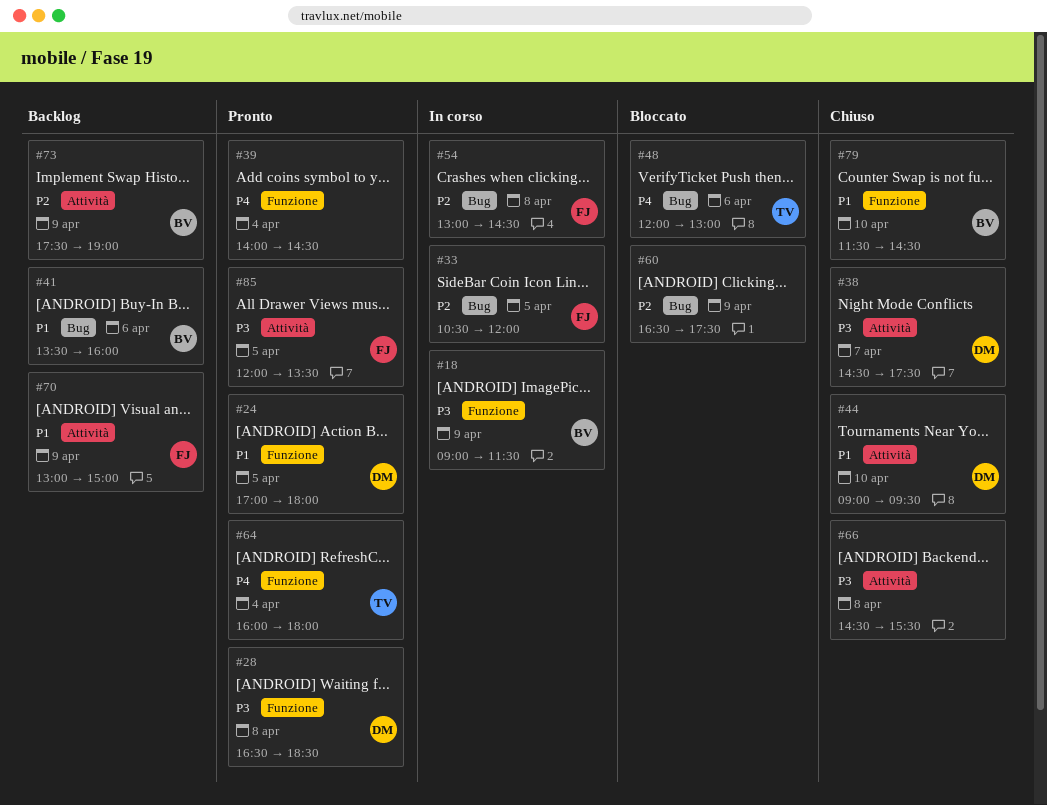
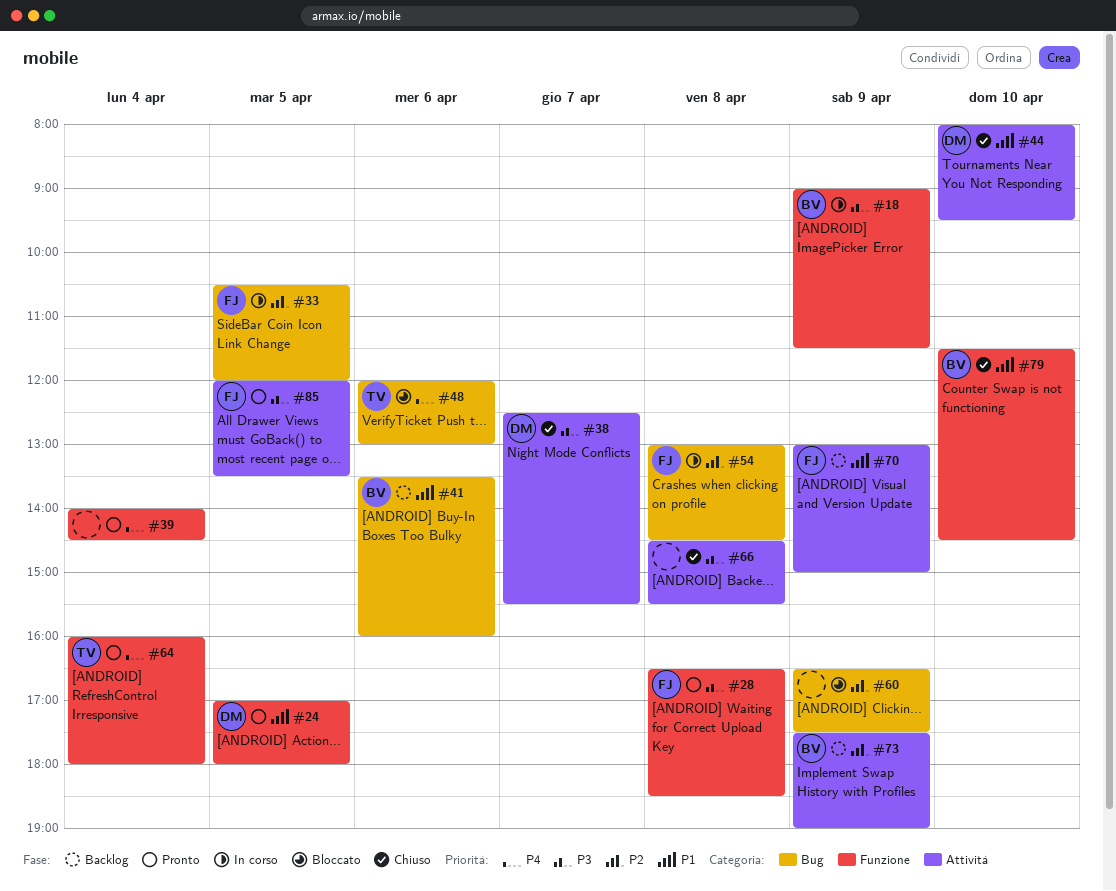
#28, owner: DM -> FJ
#38, begins: 14:30 -> 12:30
#38, ends: 17:30 -> 15:30
#44, begins: 09:00 -> 08:00

